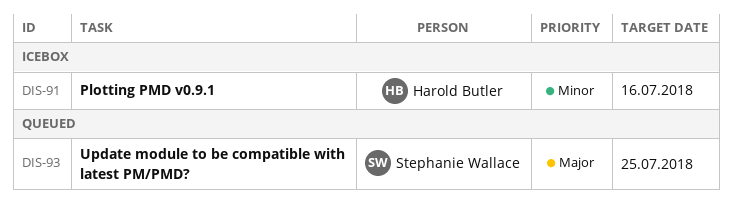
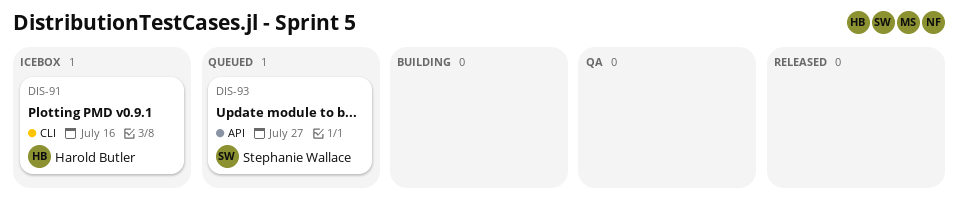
DIS-93, due: Jul 25 -> Jul 27

